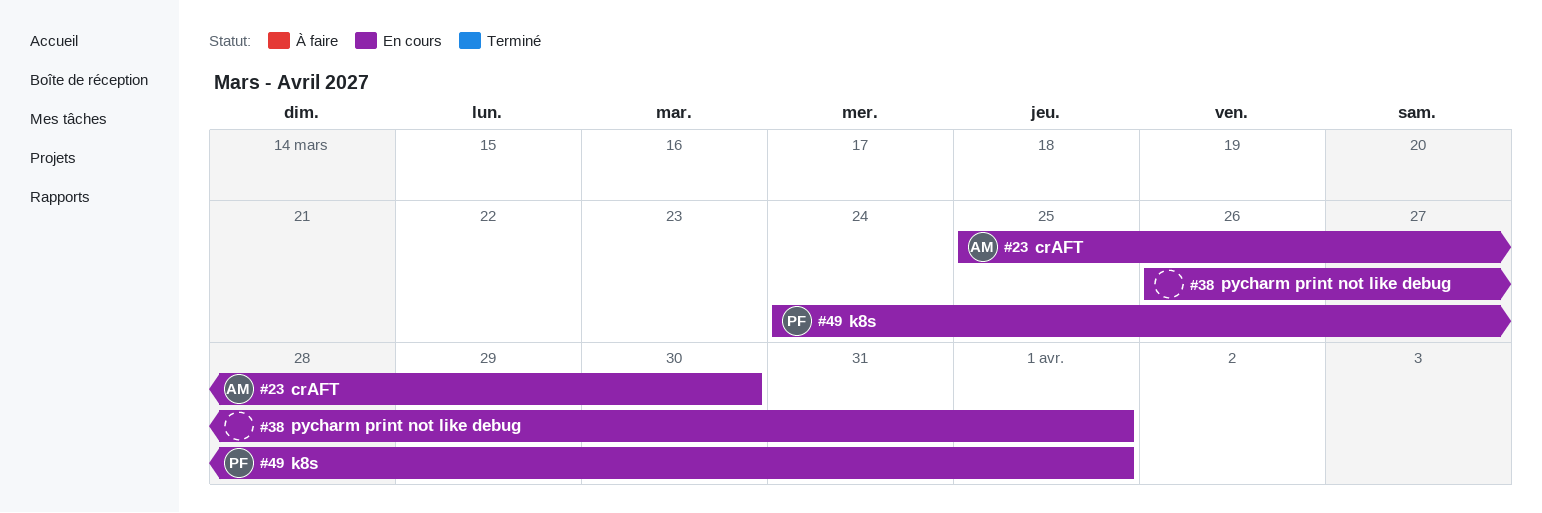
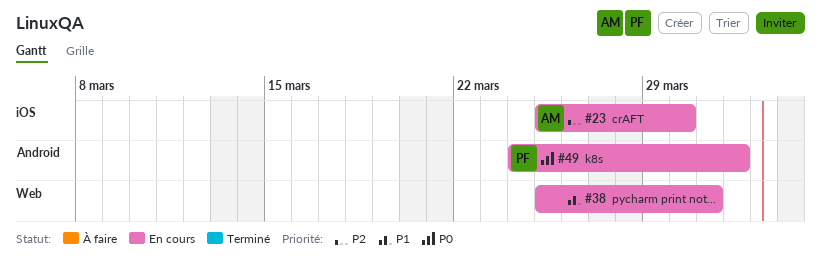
#38, start: Mar 26 -> Mar 25
#38, due: Apr 1 -> Mar 31

